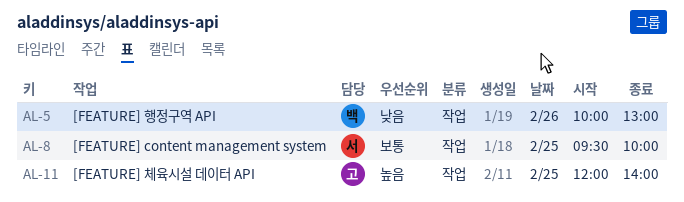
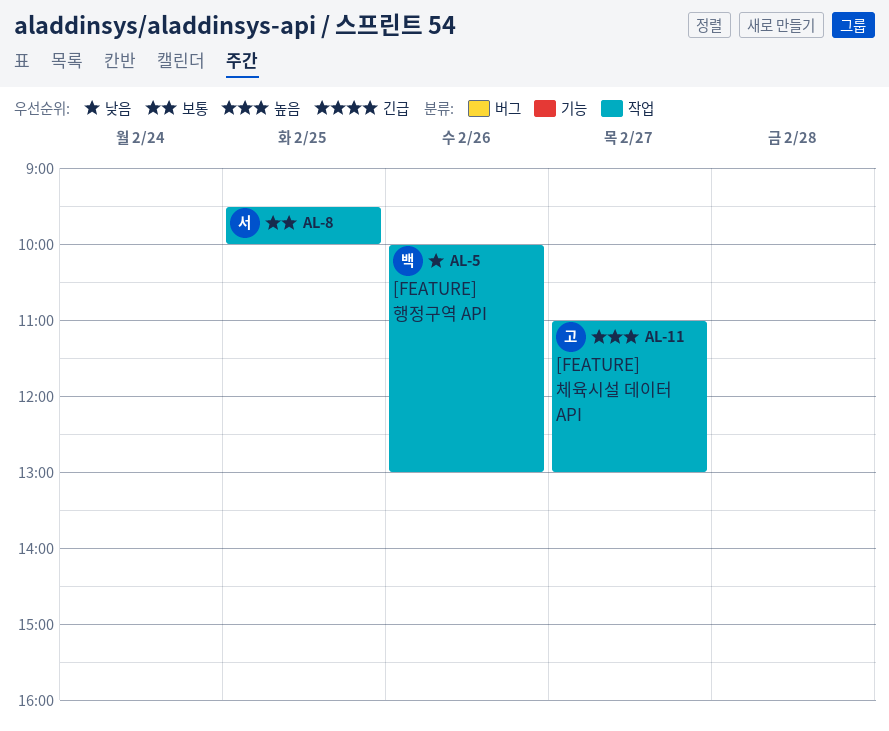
AL-11, day: Feb 25 -> Feb 27
AL-11, begins: 12:00 -> 11:00
AL-11, ends: 14:00 -> 13:00

